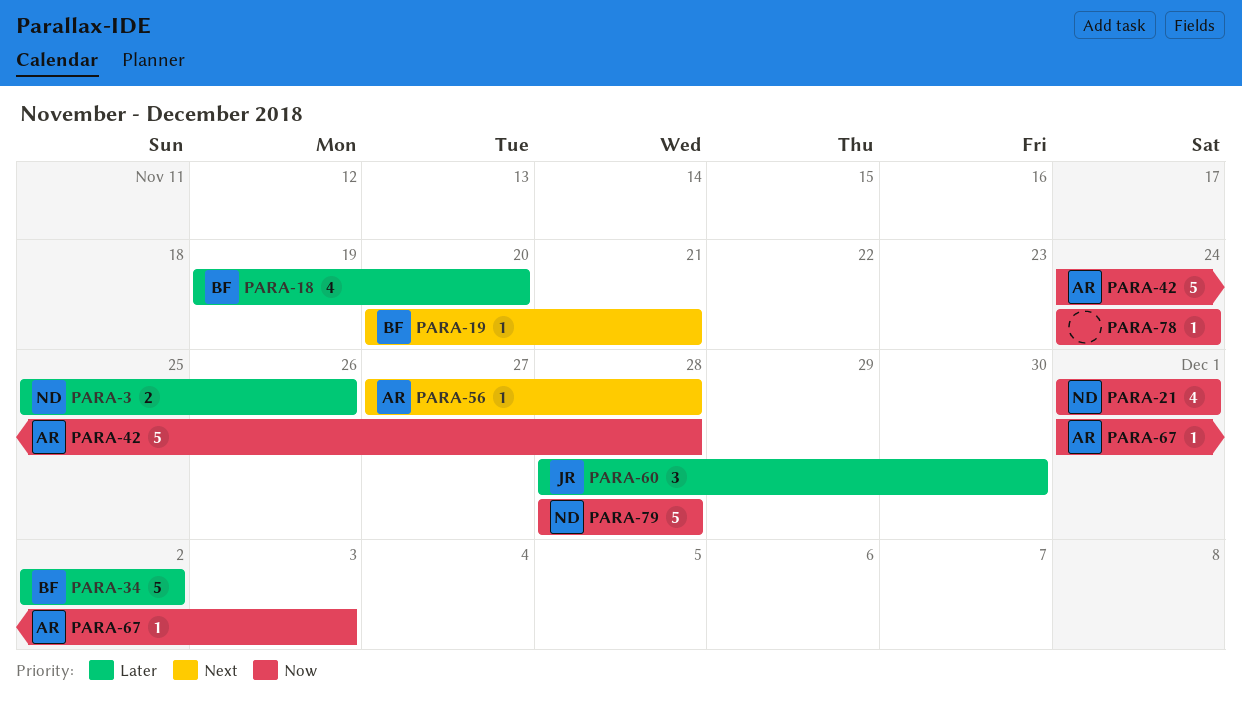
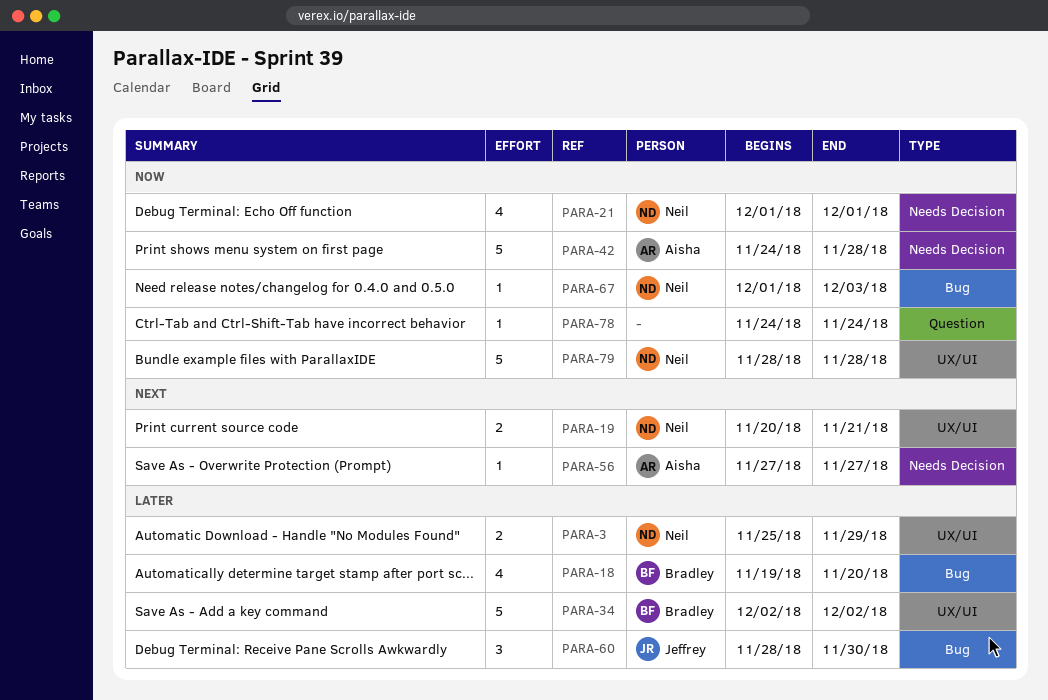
PARA-3, due: Nov 26 -> Nov 29
PARA-19, owner: Bradley -> Neil
PARA-19, estimate: 1 -> 2
PARA-56, due: Nov 28 -> Nov 27
PARA-67, owner: Aisha -> Neil

